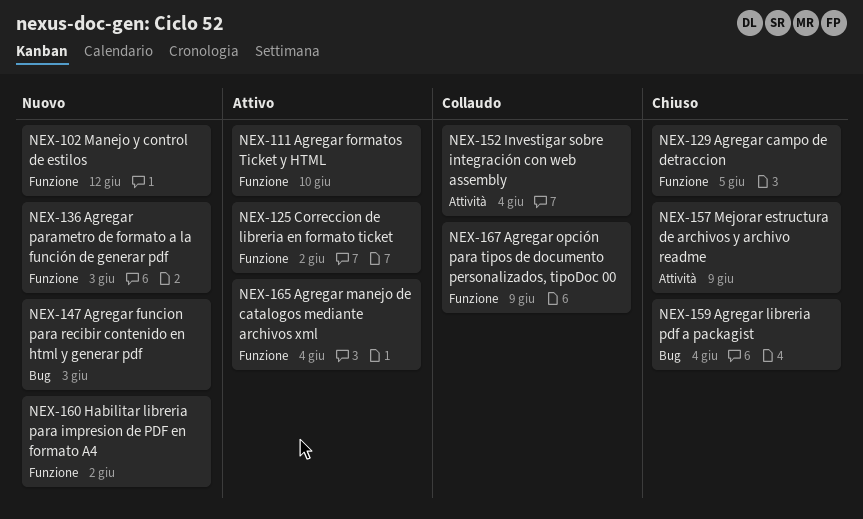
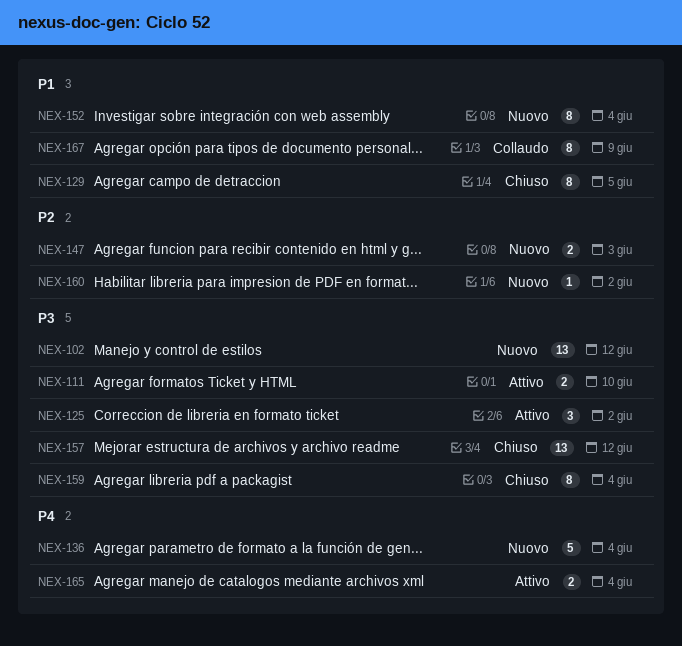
NEX-136, due: Jun 3 -> Jun 4
NEX-152, status: Collaudo -> Nuovo
NEX-157, due: Jun 9 -> Jun 12

